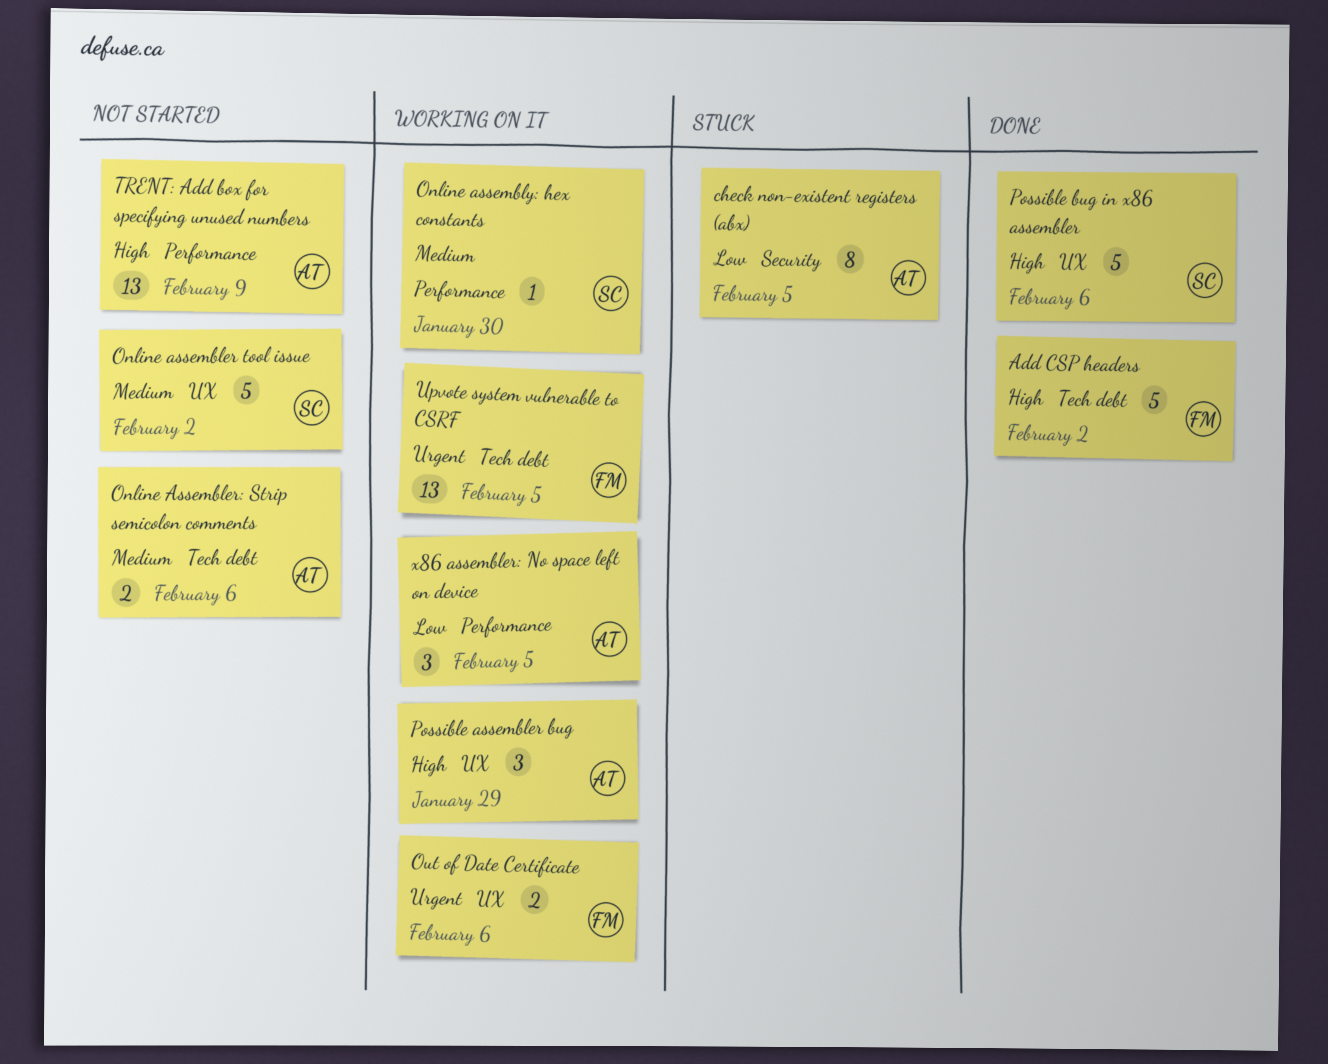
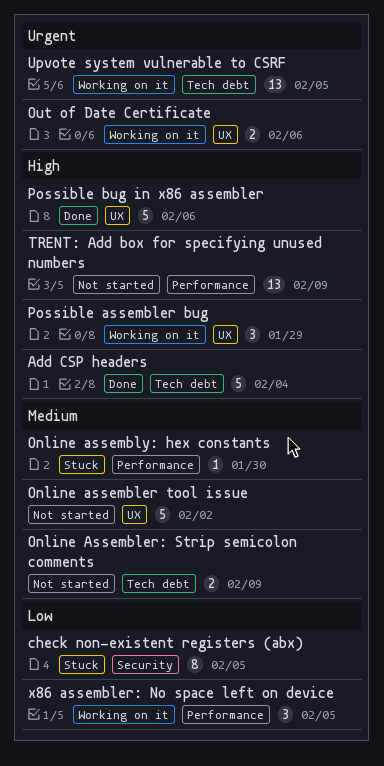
Add CSP headers, due: Feb 2 -> Feb 4
Online Assembler: Strip semicolon comments, due: Feb 6 -> Feb 9
Online assembly: hex constants, status: Working on it -> Stuck

